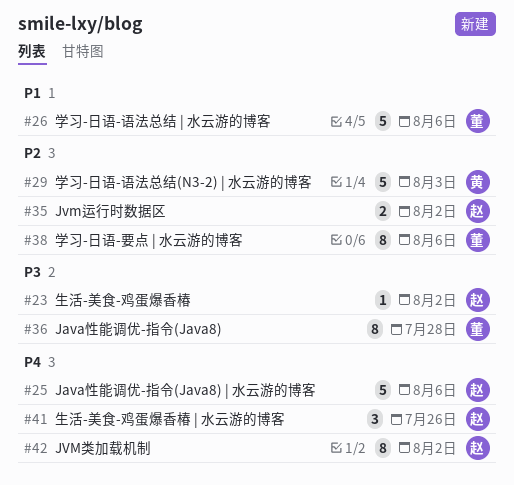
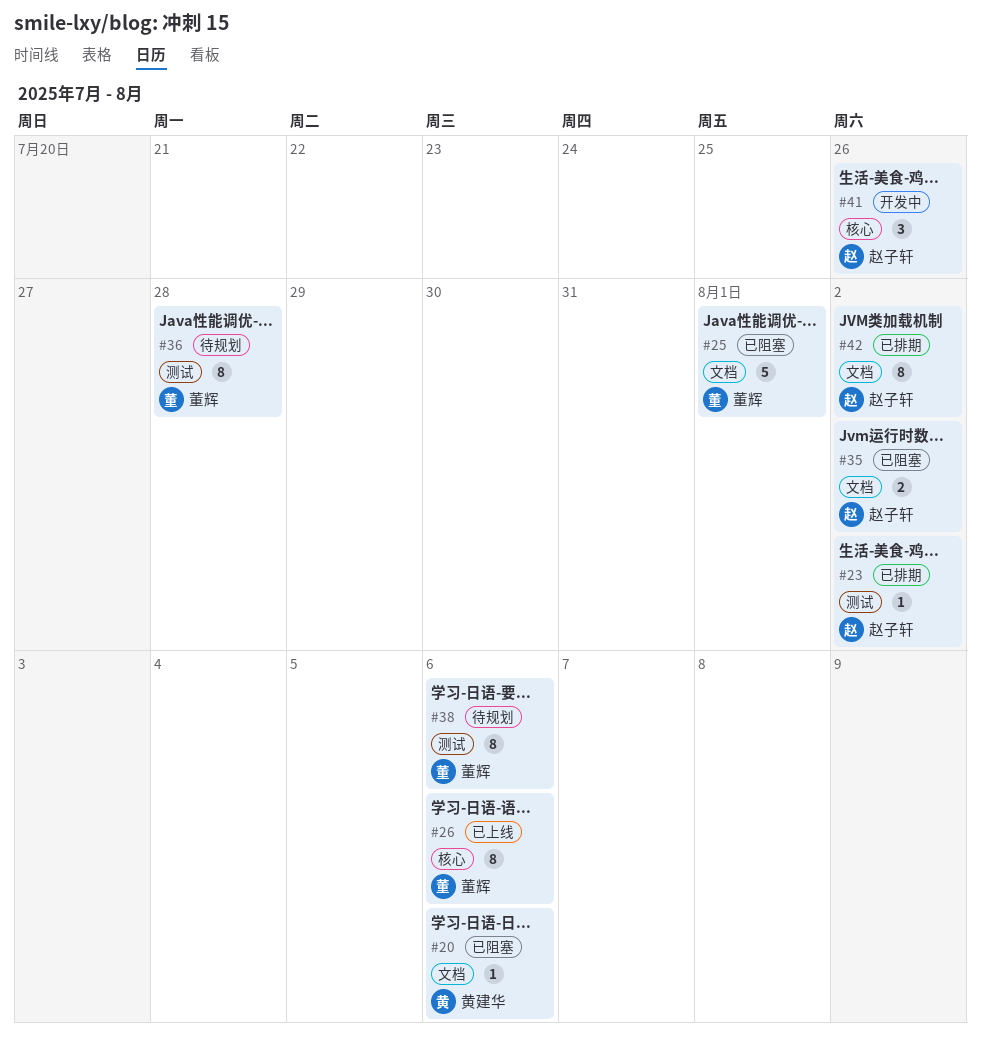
#20: none -> present
#25, owner: 赵子轩 -> 董辉
#25, due: Aug 6 -> Aug 1
#26, estimate: 5 -> 8
#29: present -> none

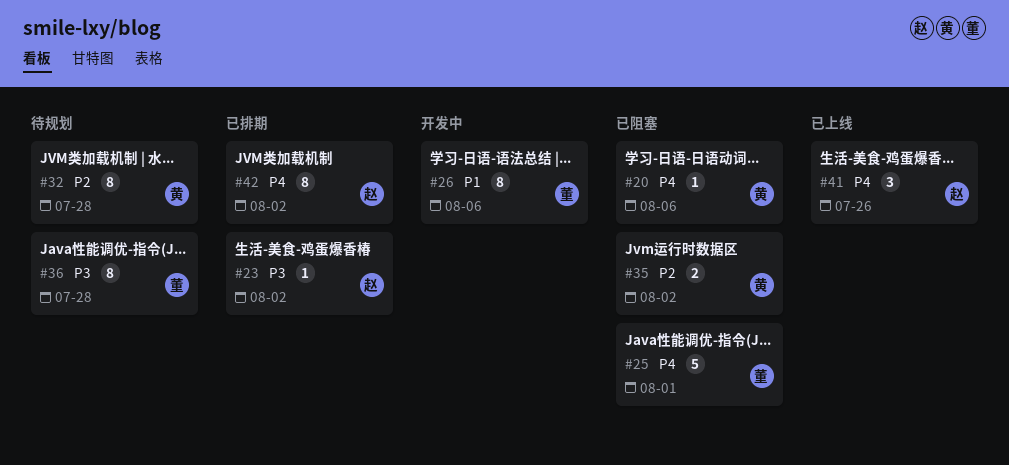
#26, status: 已上线 -> 开发中
#32: none -> present
#35, owner: 赵子轩 -> 黄建华
#38: present -> none
#41, status: 开发中 -> 已上线

